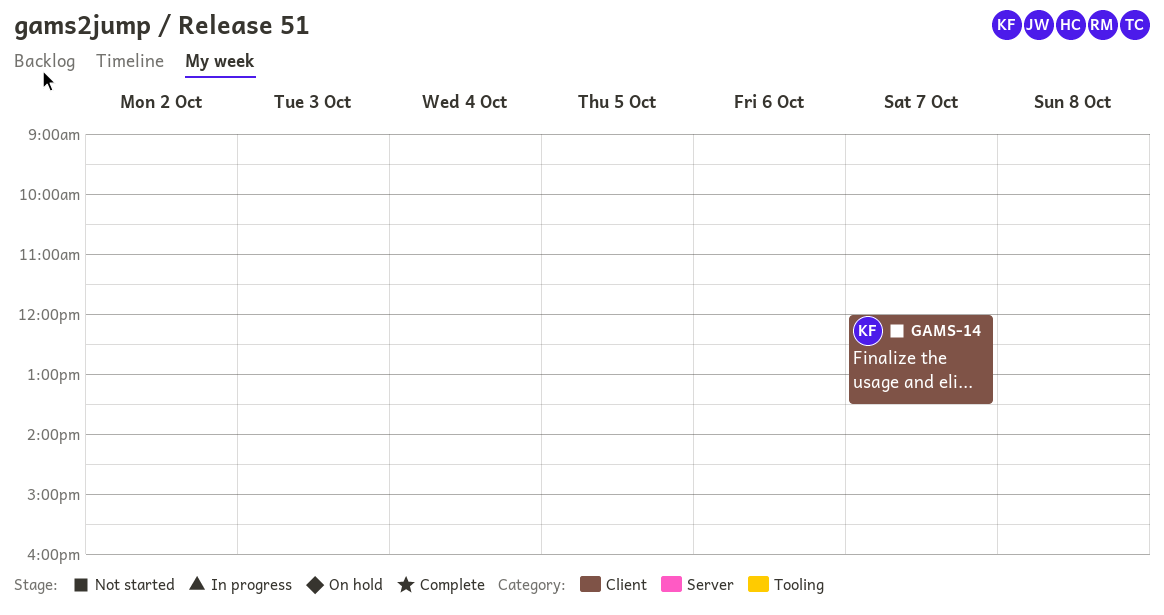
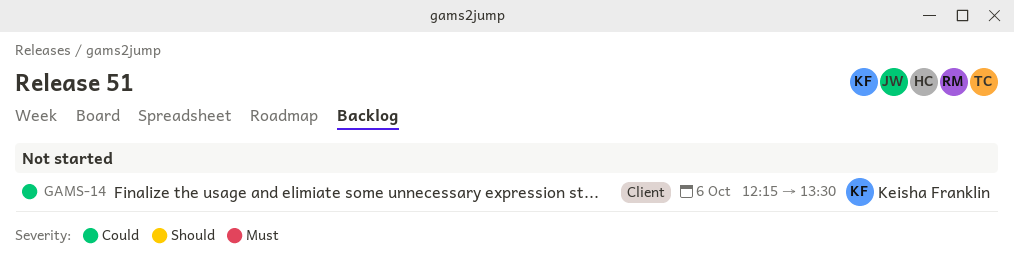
GAMS-14, day: Oct 7 -> Oct 6
GAMS-14, begins: 12:00 -> 12:15

